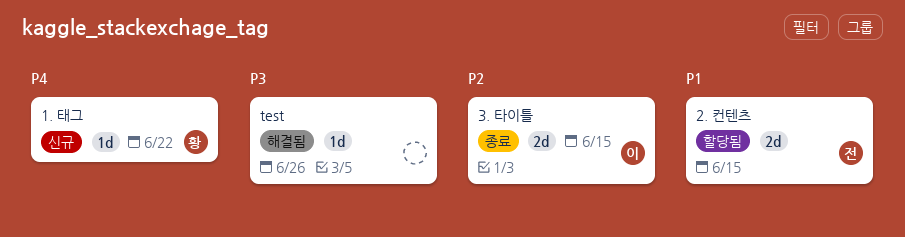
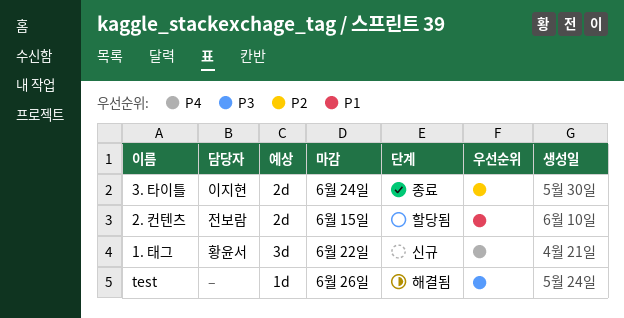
1. 태그, estimate: 1d -> 3d
3. 타이틀, due: Jun 15 -> Jun 24

